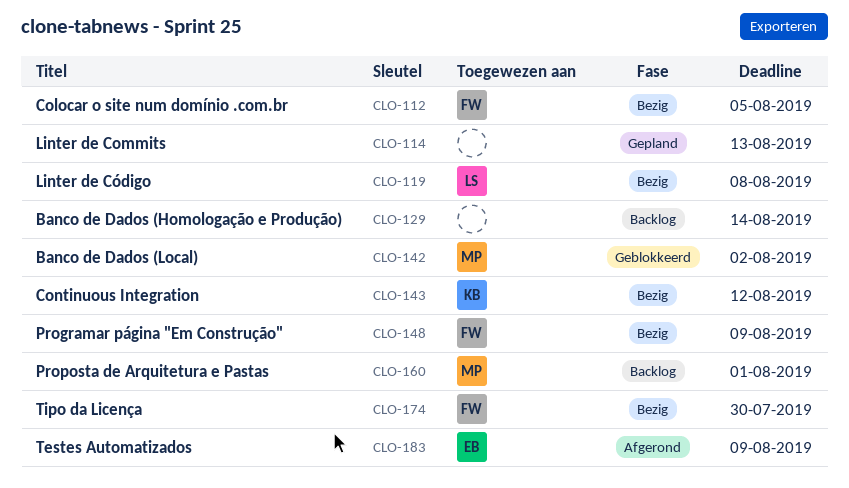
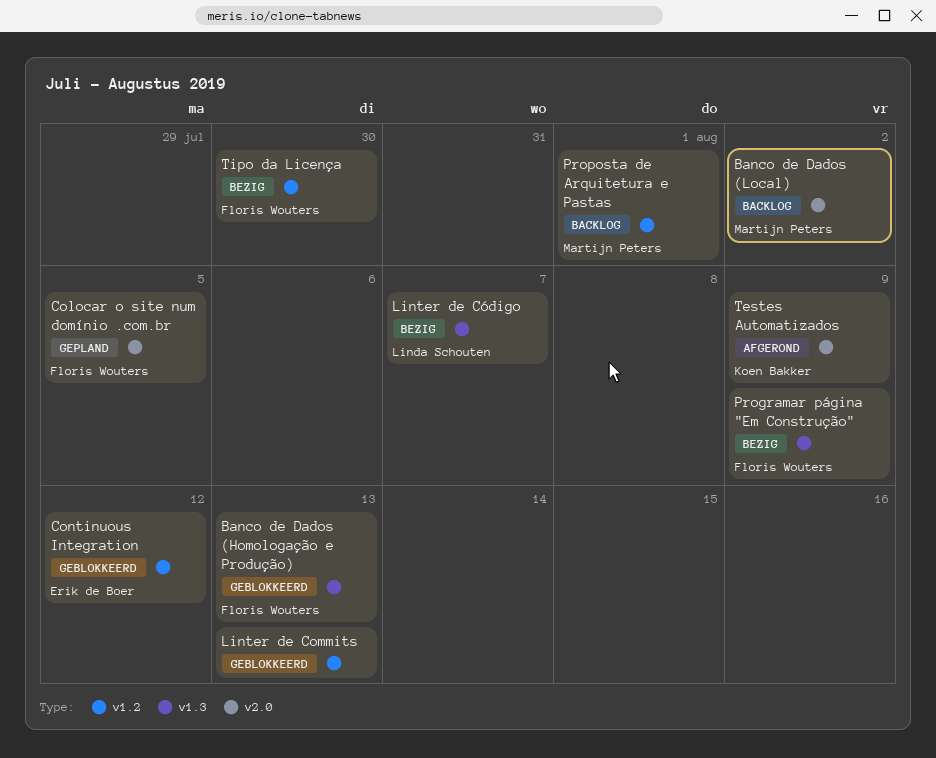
Banco de Dados (Homologação e Produção), status: Backlog -> Geblokkeerd
Banco de Dados (Homologação e Produção), owner: none -> Floris Wouters
Banco de Dados (Homologação e Produção), due: Aug 14 -> Aug 13
Banco de Dados (Local), status: Geblokkeerd -> Backlog
Colocar o site num domínio .com.br, status: Bezig -> Gepland
Continuous Integration, status: Bezig -> Geblokkeerd
Continuous Integration, owner: Koen Bakker -> Erik de Boer
Linter de Commits, status: Gepland -> Geblokkeerd
Linter de Código, due: Aug 8 -> Aug 7
Testes Automatizados, owner: Erik de Boer -> Koen Bakker

